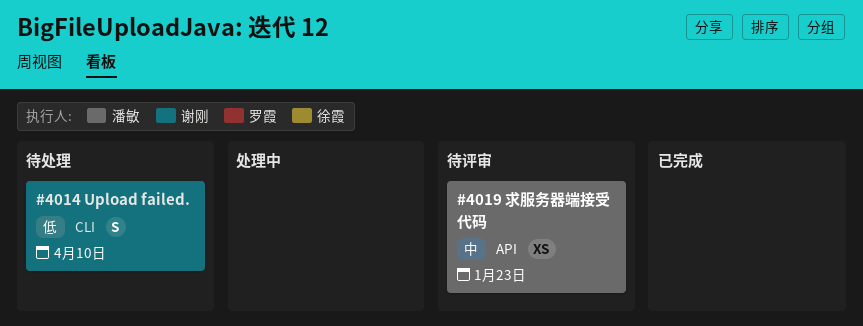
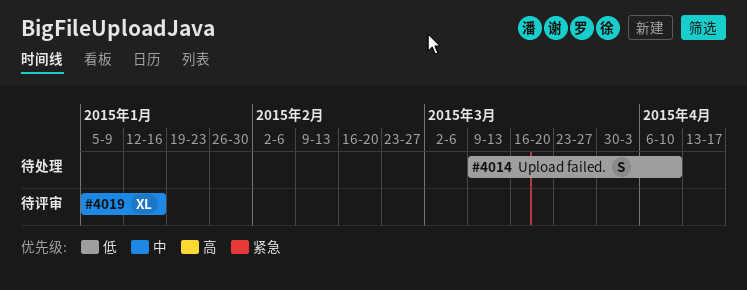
#4019, estimate: XS -> XL
#4019, due: Jan 23 -> Jan 16

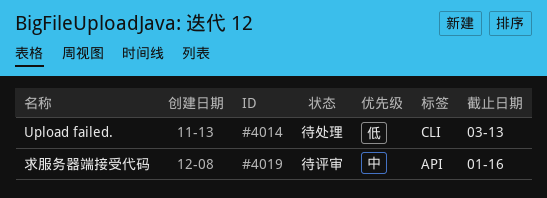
#4014, due: Apr 10 -> Mar 13

